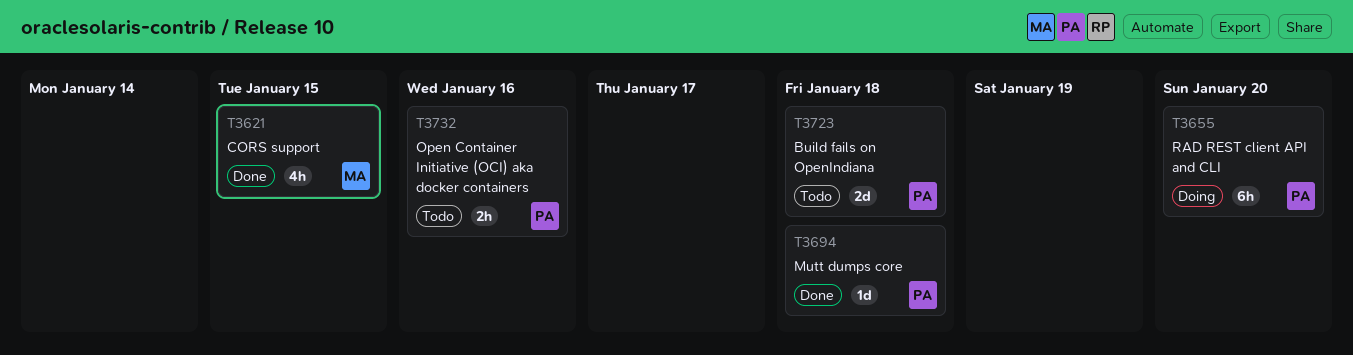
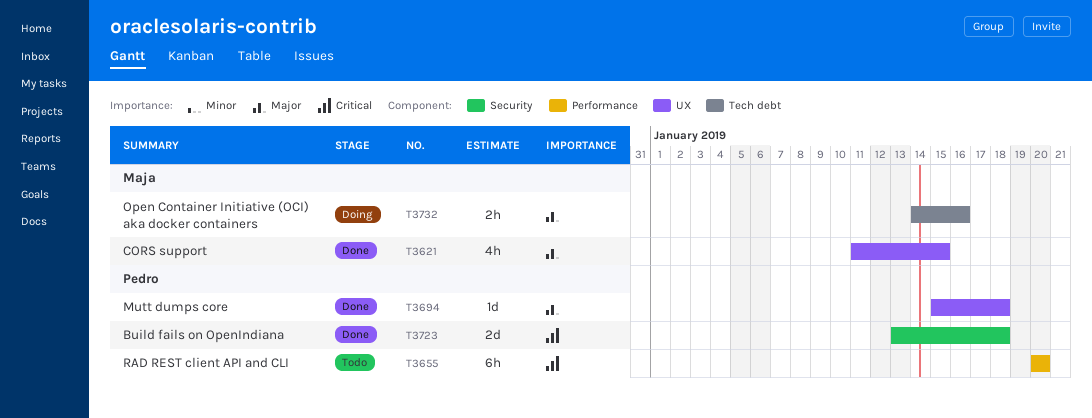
T3655, status: Doing -> Todo
T3723, status: Todo -> Done
T3732, status: Todo -> Doing
T3732, owner: Pedro -> Maja

